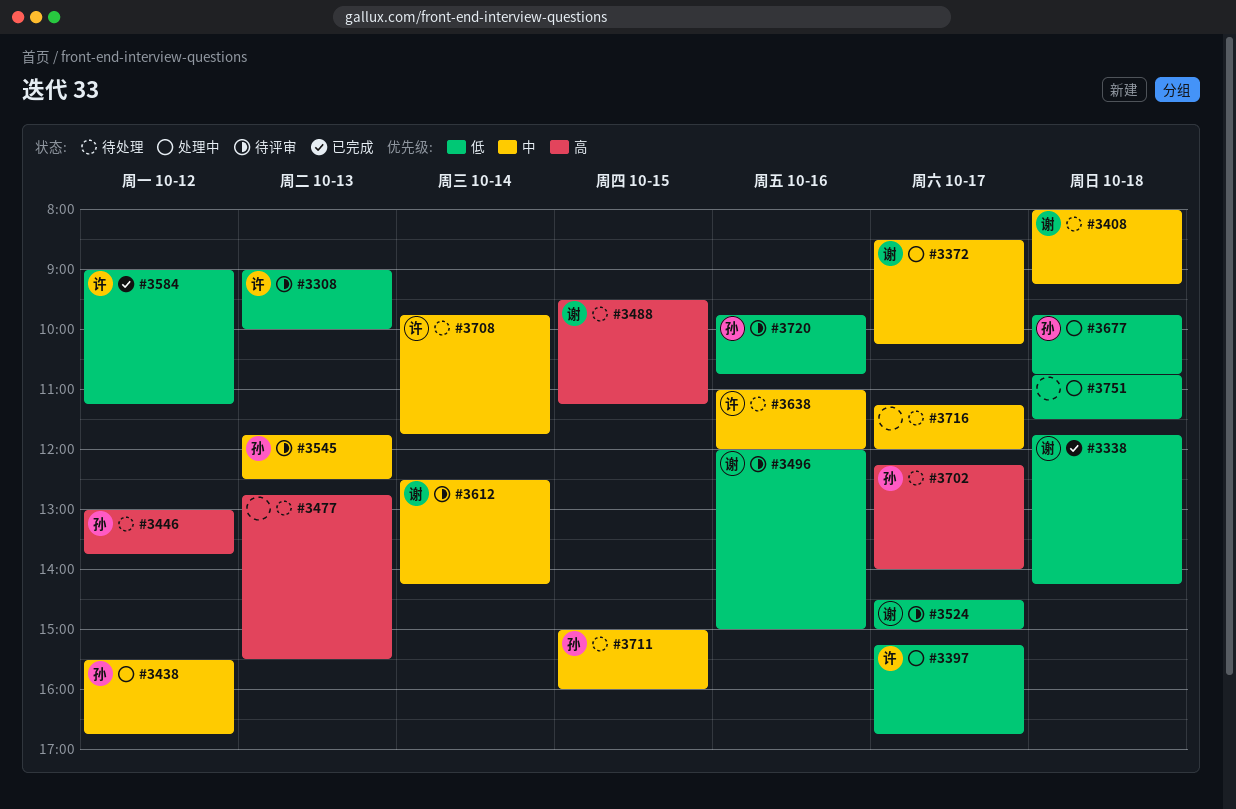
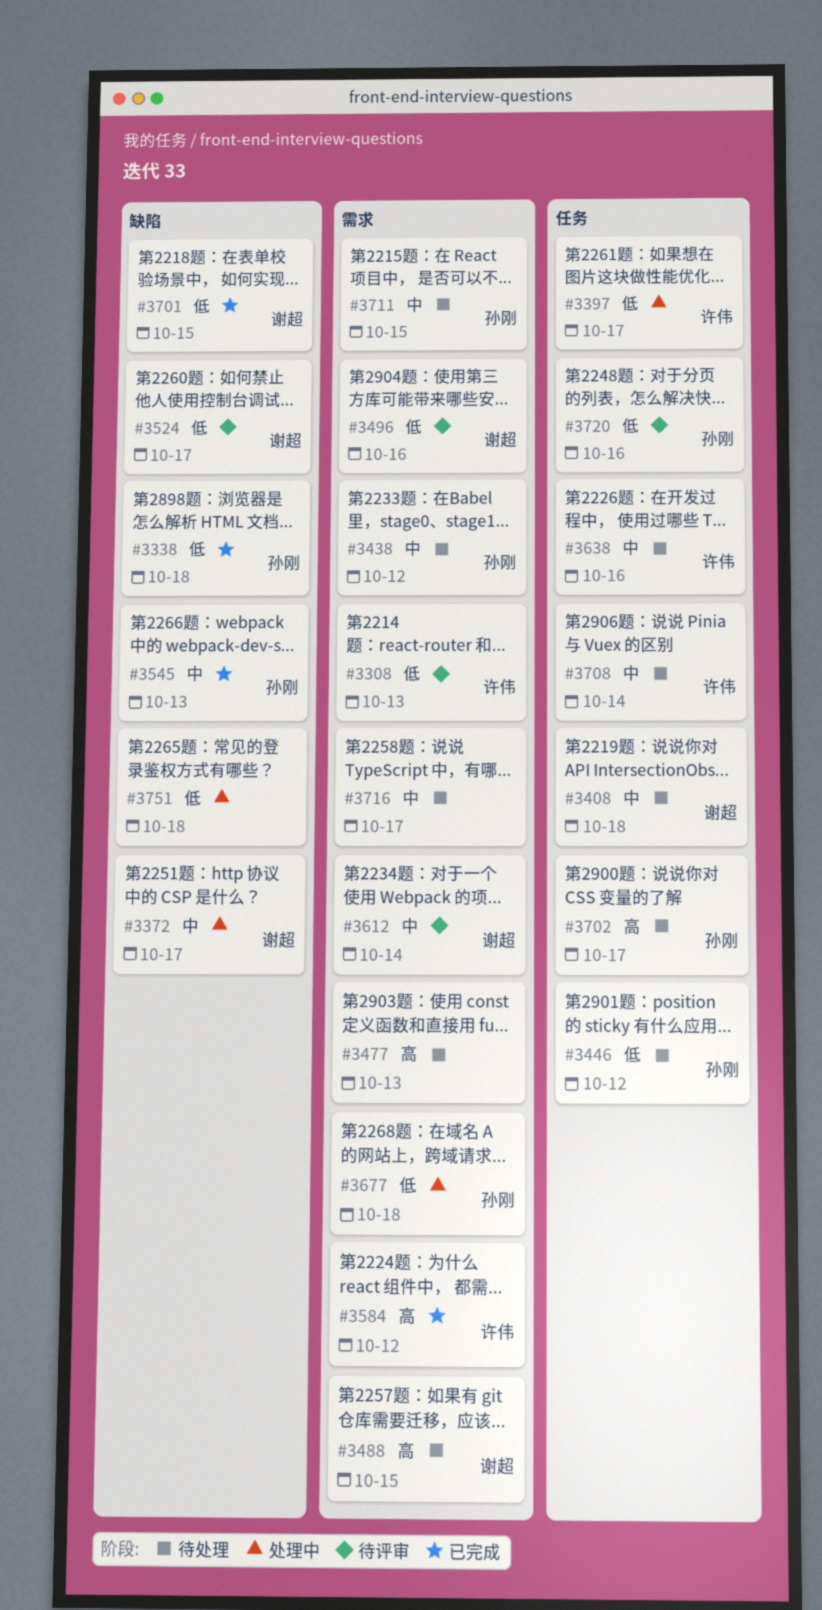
#3338, owner: 谢超 -> 孙刚
#3438, status: 处理中 -> 待处理
#3446, priority: 高 -> 低
#3545, status: 待评审 -> 已完成
#3584, priority: 低 -> 高
#3701: none -> present

